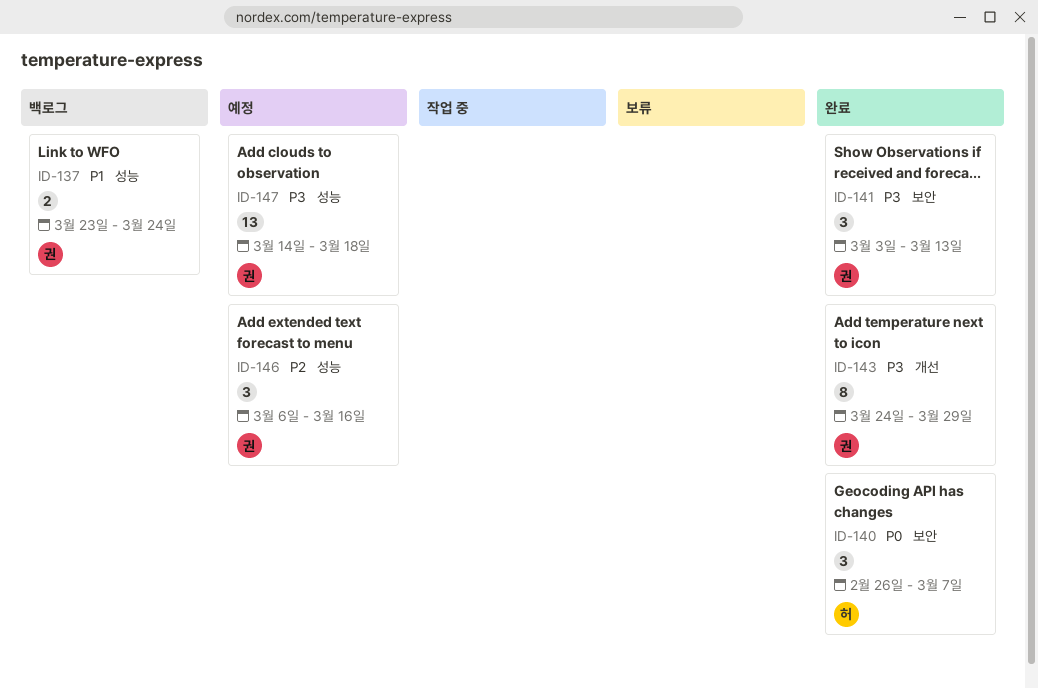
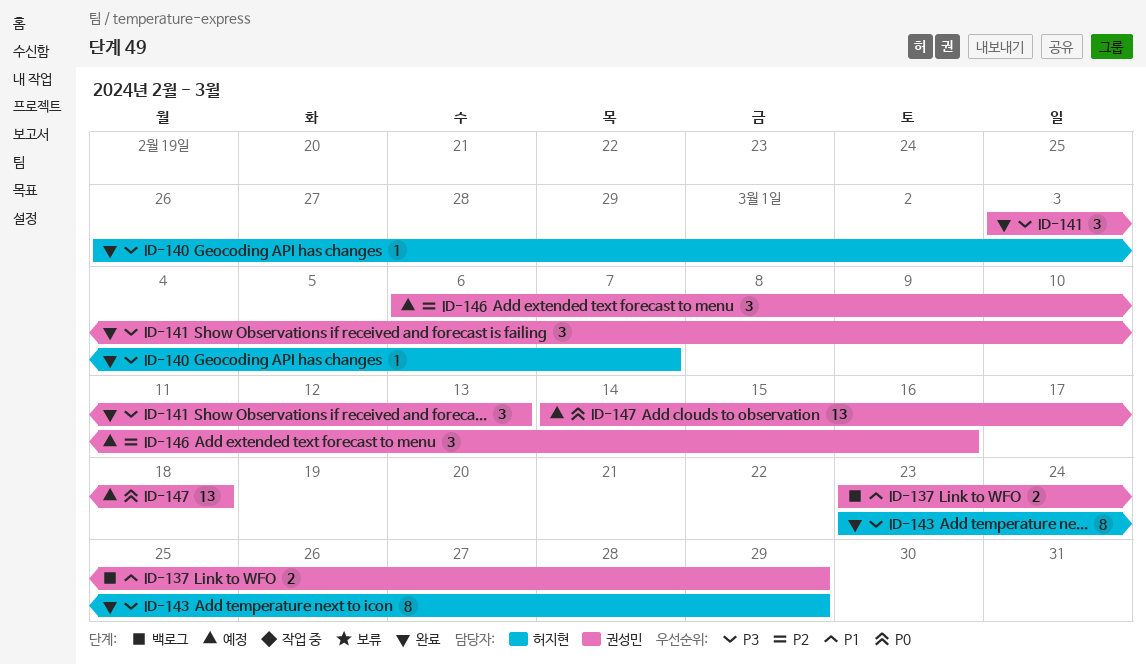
ID-137, due: Mar 24 -> Mar 29
ID-140, priority: P0 -> P3
ID-140, estimate: 3 -> 1
ID-143, owner: 권성민 -> 허지현
ID-143, start: Mar 24 -> Mar 23
ID-147, priority: P3 -> P0

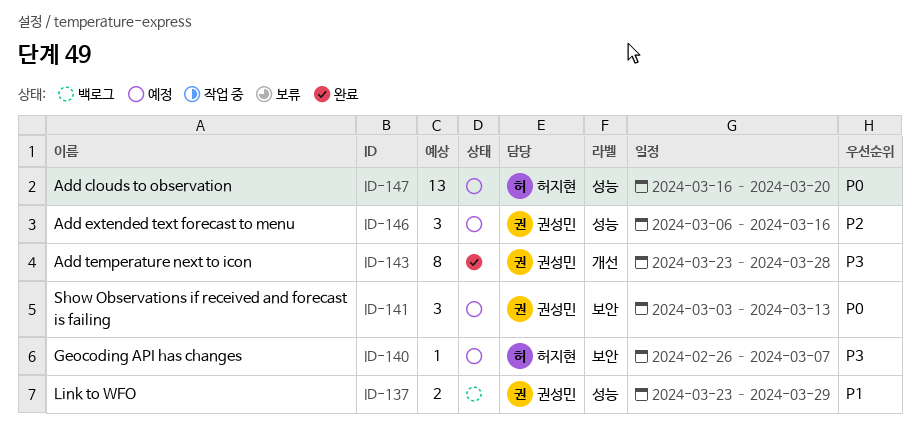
ID-140, status: 완료 -> 예정
ID-141, status: 완료 -> 예정
ID-141, priority: P3 -> P0
ID-143, owner: 허지현 -> 권성민
ID-143, due: Mar 29 -> Mar 28
ID-147, owner: 권성민 -> 허지현
ID-147, start: Mar 14 -> Mar 16
ID-147, due: Mar 18 -> Mar 20

